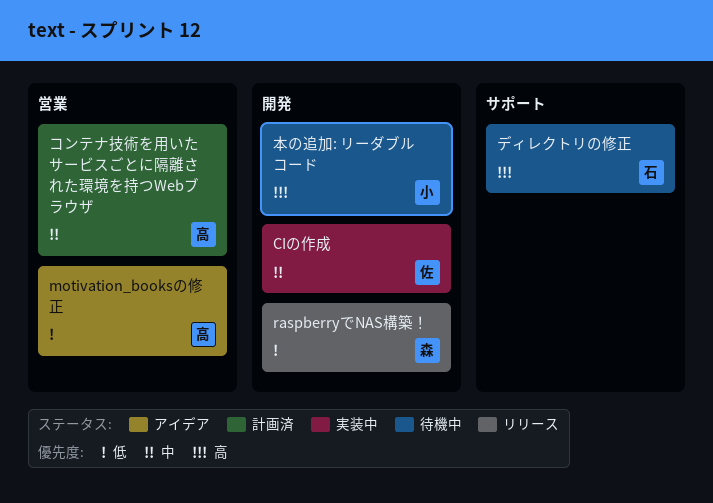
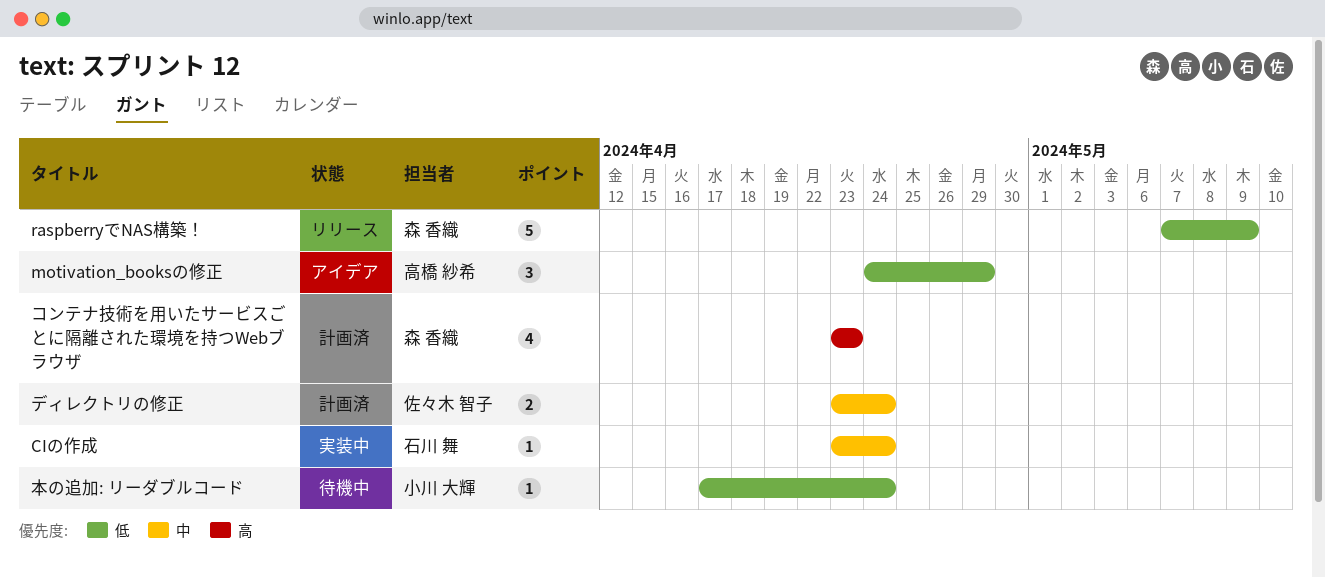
CIの作成, owner: 佐々木 智子 -> 石川 舞
コンテナ技術を用いたサービスごとに隔離された環境を持つWebブラウザ, owner: 高橋 紗希 -> 森 香織
コンテナ技術を用いたサービスごとに隔離された環境を持つWebブラウザ, priority: 中 -> 高
ディレクトリの修正, status: 待機中 -> 計画済
ディレクトリの修正, owner: 石川 舞 -> 佐々木 智子
ディレクトリの修正, priority: 高 -> 中
本の追加: リーダブルコード, priority: 高 -> 低

